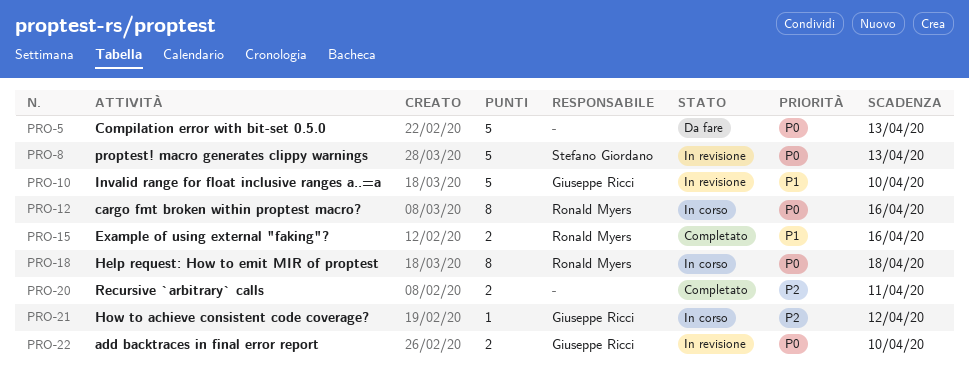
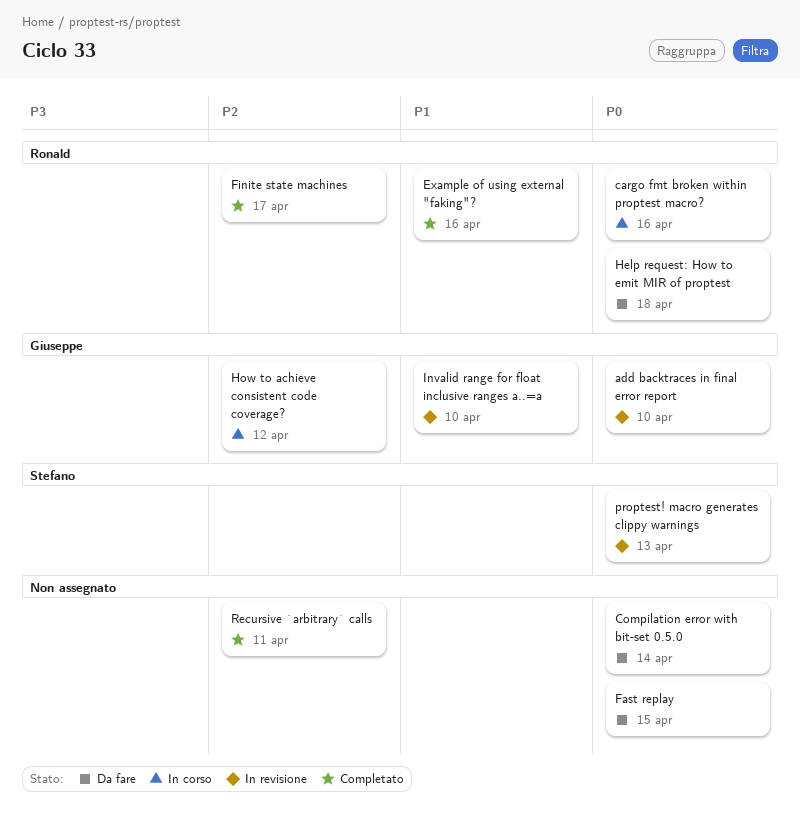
Compilation error with bit-set 0.5.0, due: Apr 13 -> Apr 14
Fast replay: none -> present
Finite state machines: none -> present
Help request: How to emit MIR of proptest, status: In corso -> Da fare

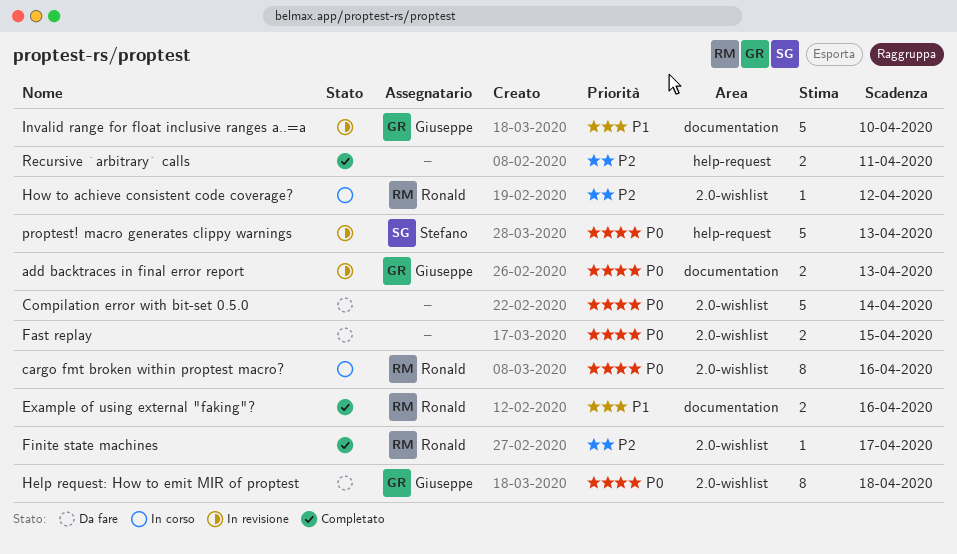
add backtraces in final error report, due: Apr 10 -> Apr 13
Help request: How to emit MIR of proptest, owner: Ronald -> Giuseppe
How to achieve consistent code coverage?, owner: Giuseppe -> Ronald

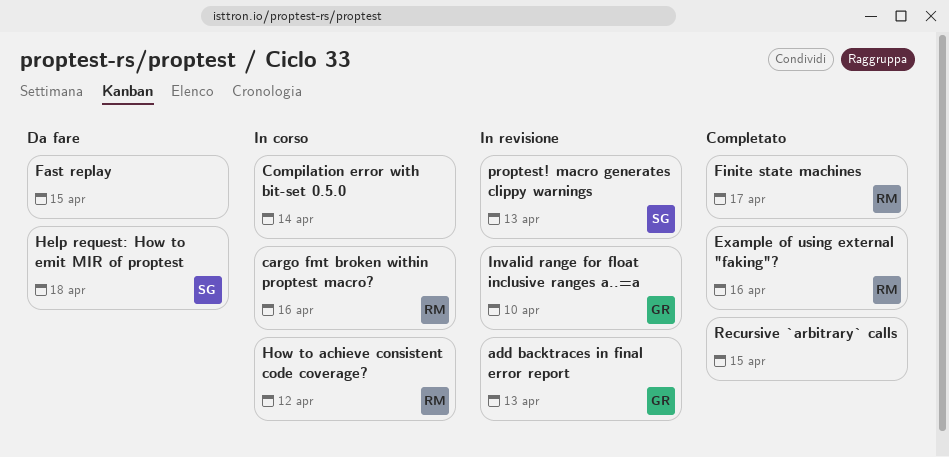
Compilation error with bit-set 0.5.0, status: Da fare -> In corso
Help request: How to emit MIR of proptest, owner: Giuseppe -> Stefano
Recursive `arbitrary` calls, due: Apr 11 -> Apr 15

